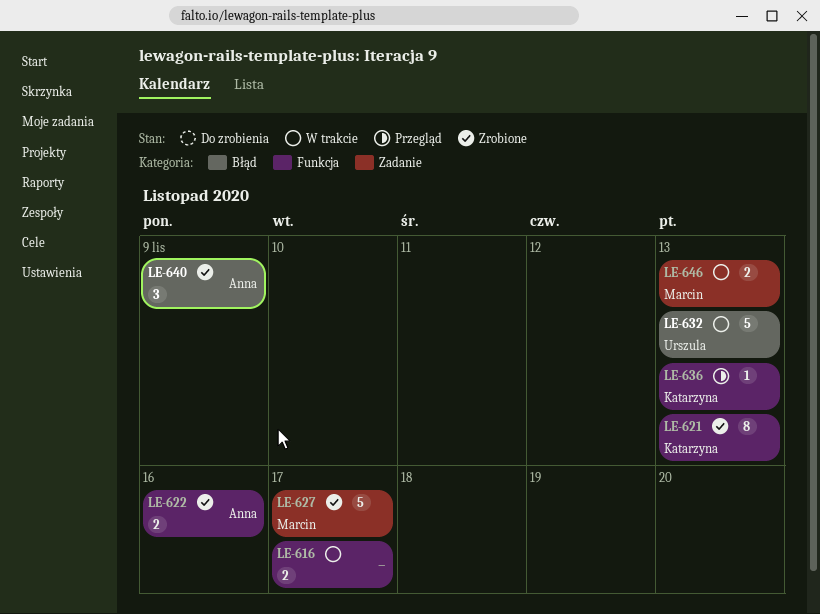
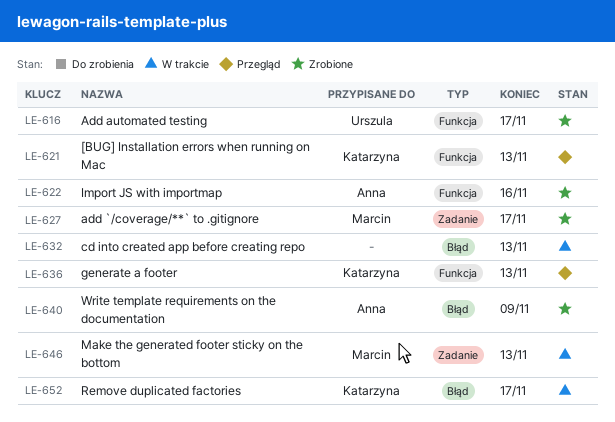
LE-616, status: W trakcie -> Zrobione
LE-616, owner: none -> Urszula
LE-621, status: Zrobione -> Przegląd
LE-632, owner: Urszula -> none
LE-652: none -> present

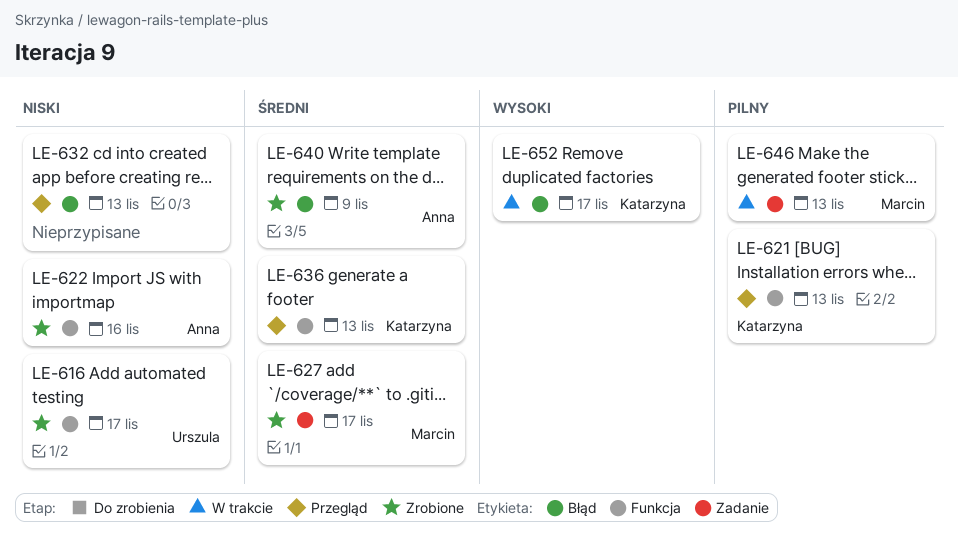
LE-632, status: W trakcie -> Przegląd

